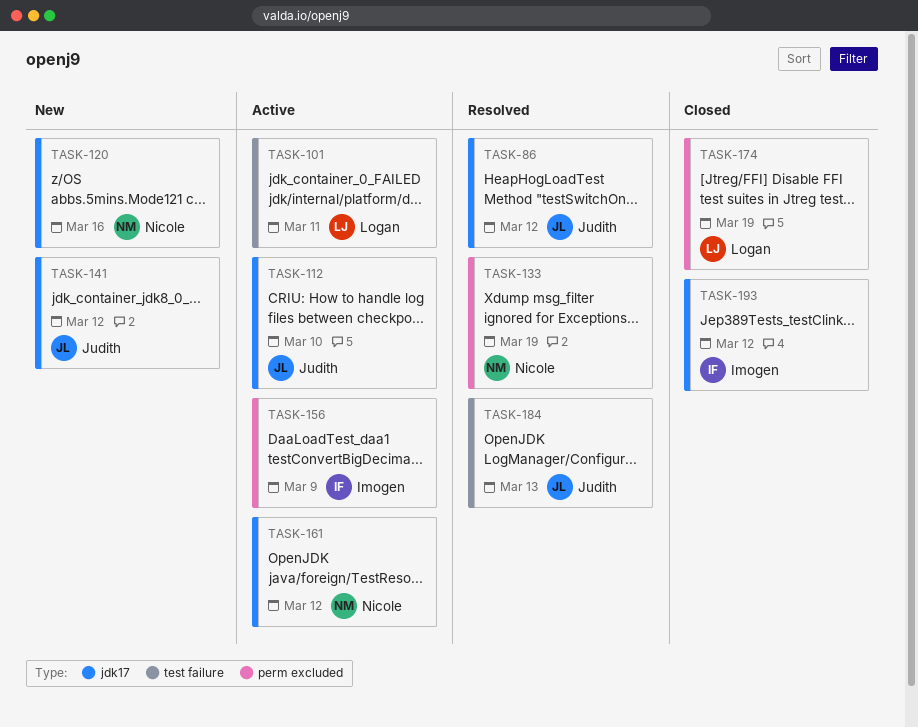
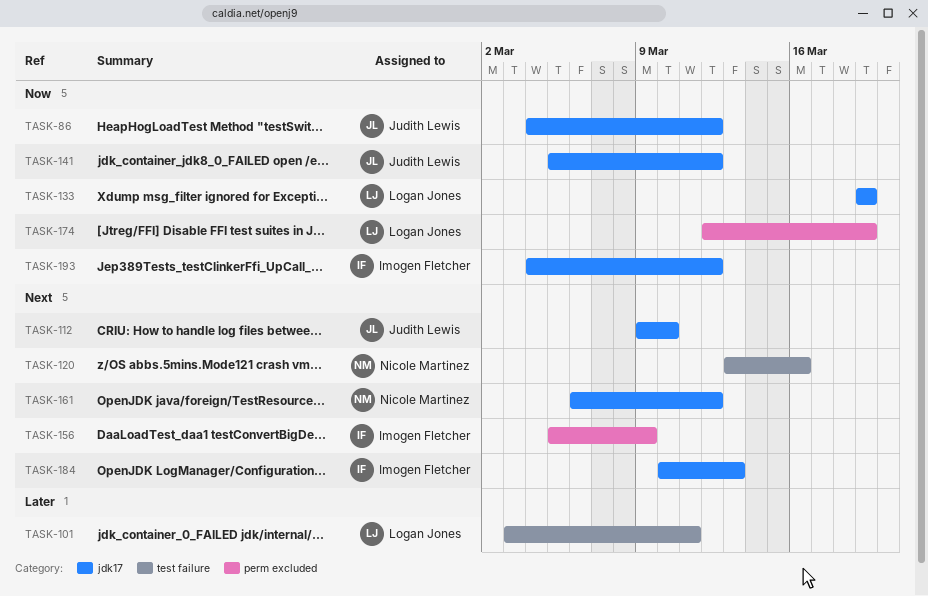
TASK-120, label: jdk17 -> test failure
TASK-133, owner: Nicole Martinez -> Logan Jones
TASK-133, label: perm excluded -> jdk17
TASK-184, owner: Judith Lewis -> Imogen Fletcher
TASK-184, label: test failure -> jdk17

